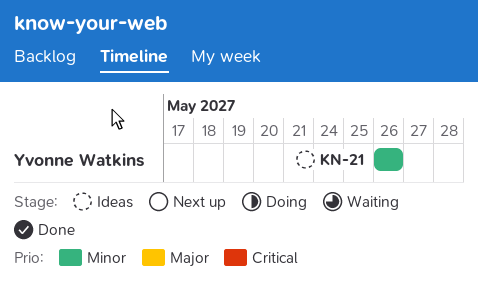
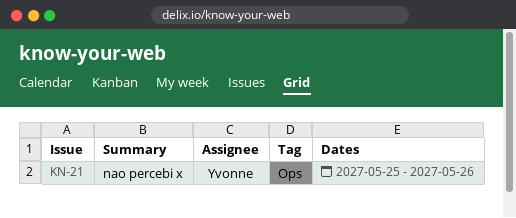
KN-21, start: May 26 -> May 25

